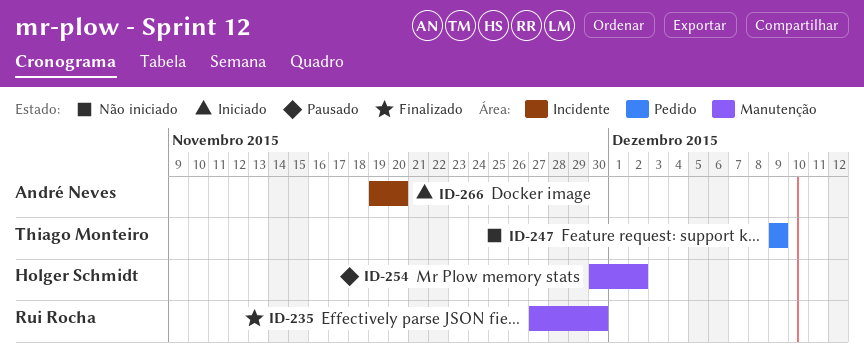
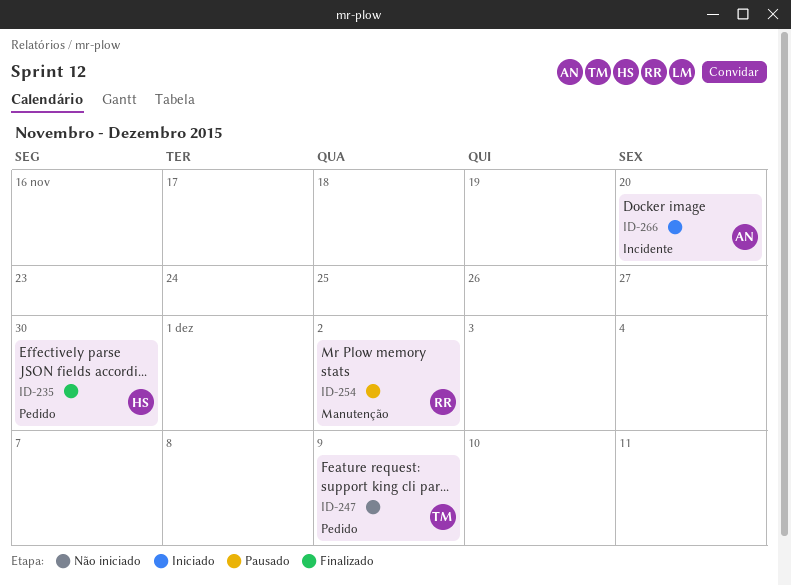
ID-235, owner: Rui Rocha -> Holger Schmidt
ID-235, label: Manutenção -> Pedido
ID-254, owner: Holger Schmidt -> Rui Rocha

